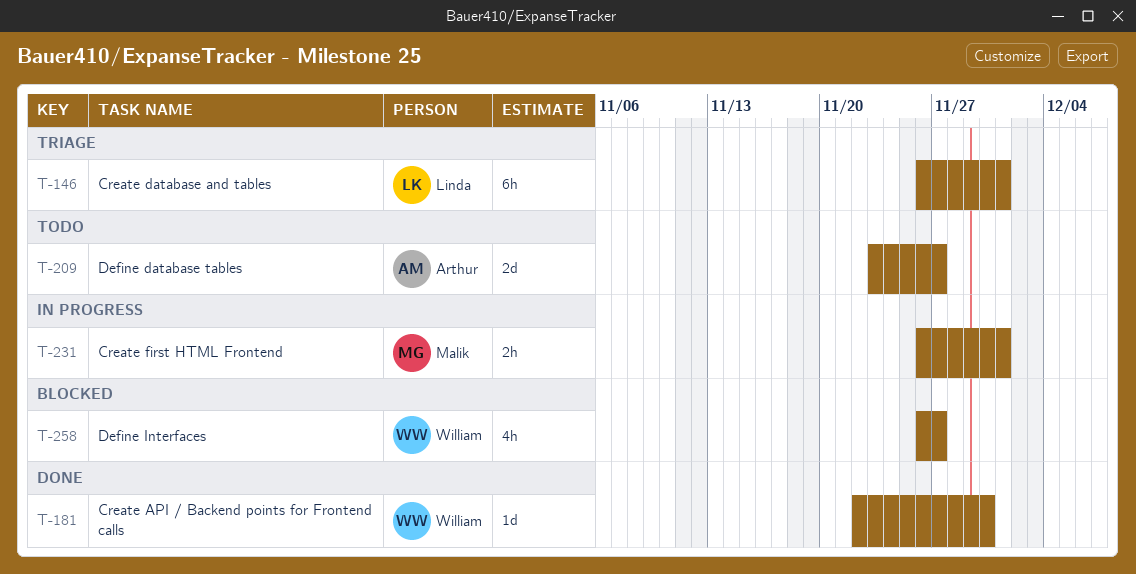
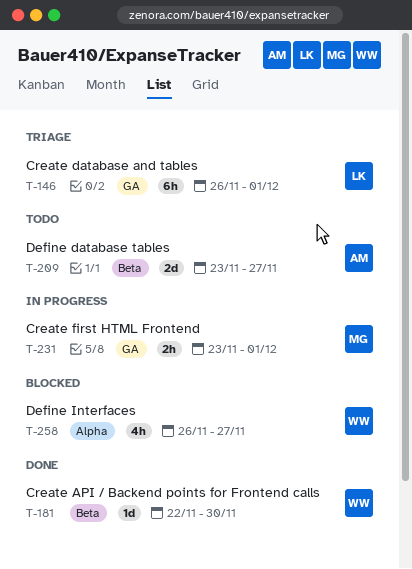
T-231, start: Nov 26 -> Nov 23

